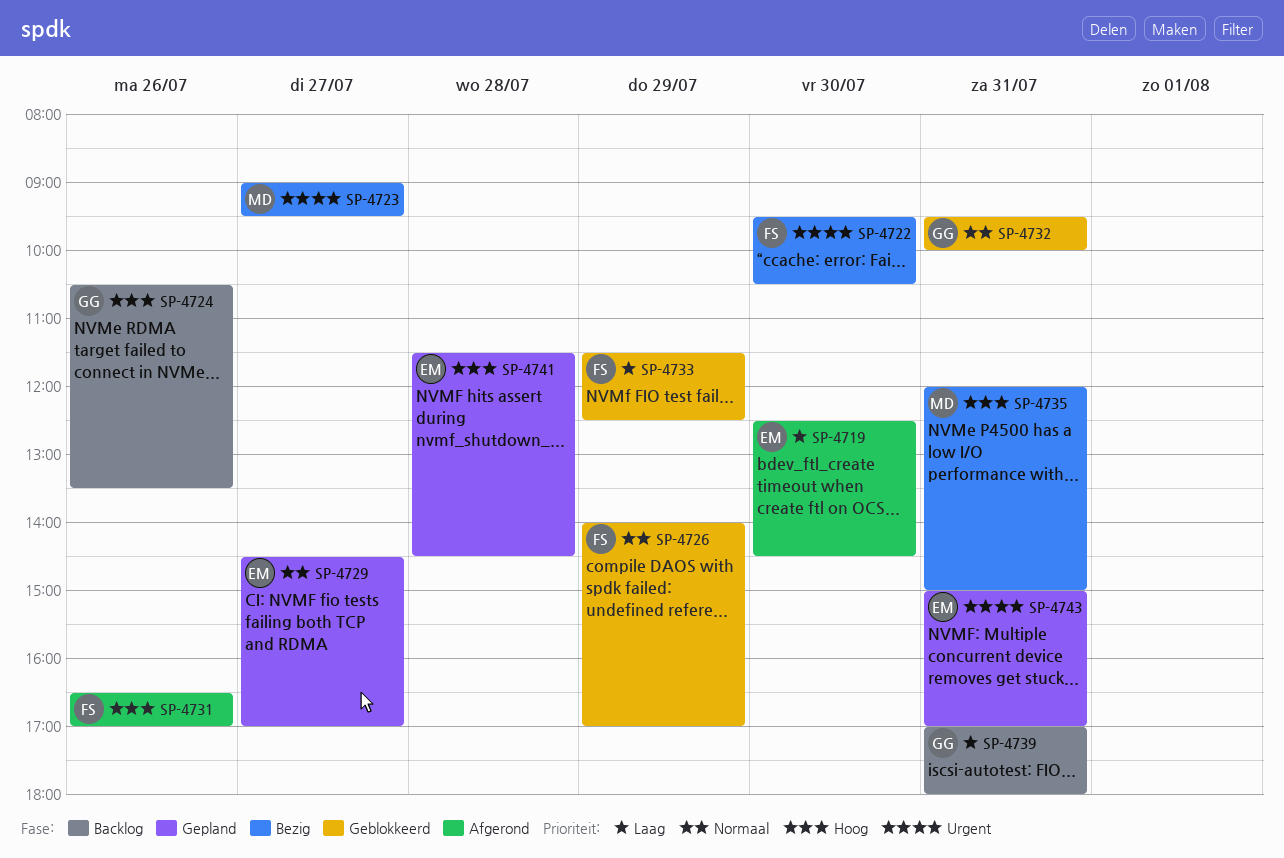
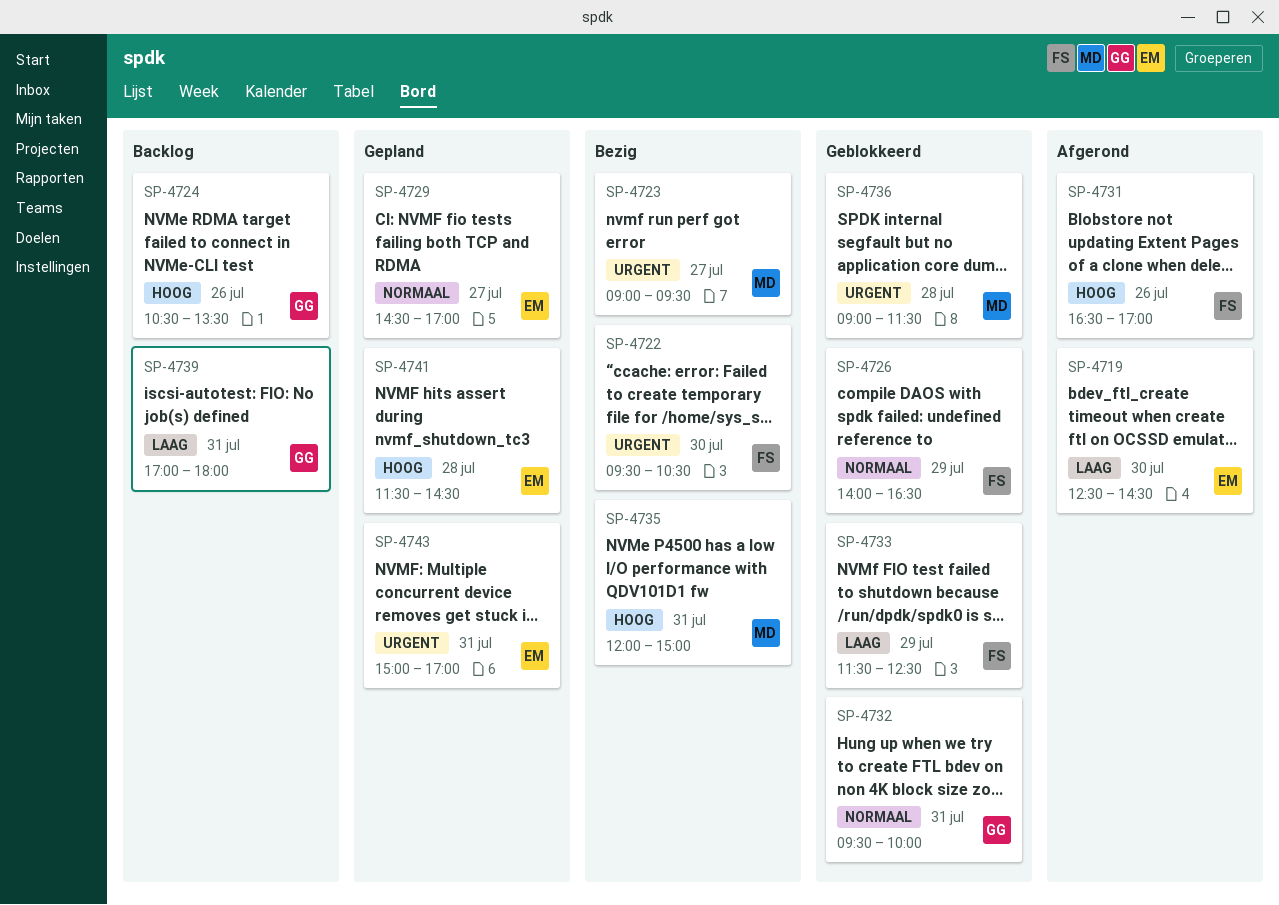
SP-4726, ends: 17:00 -> 16:30
SP-4736: none -> present

